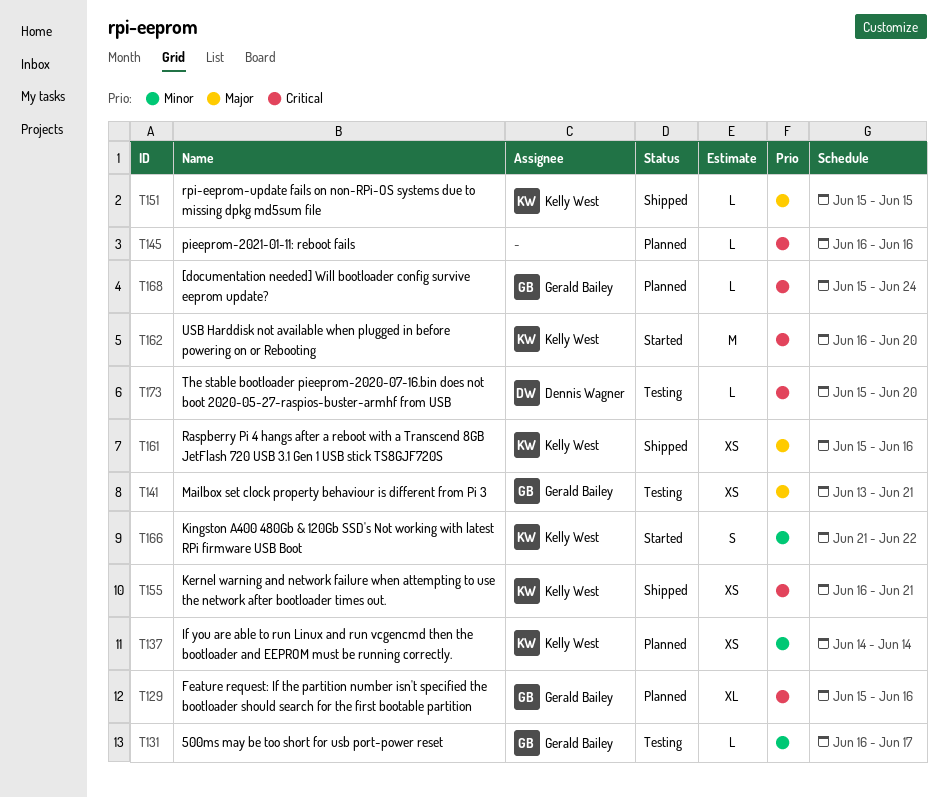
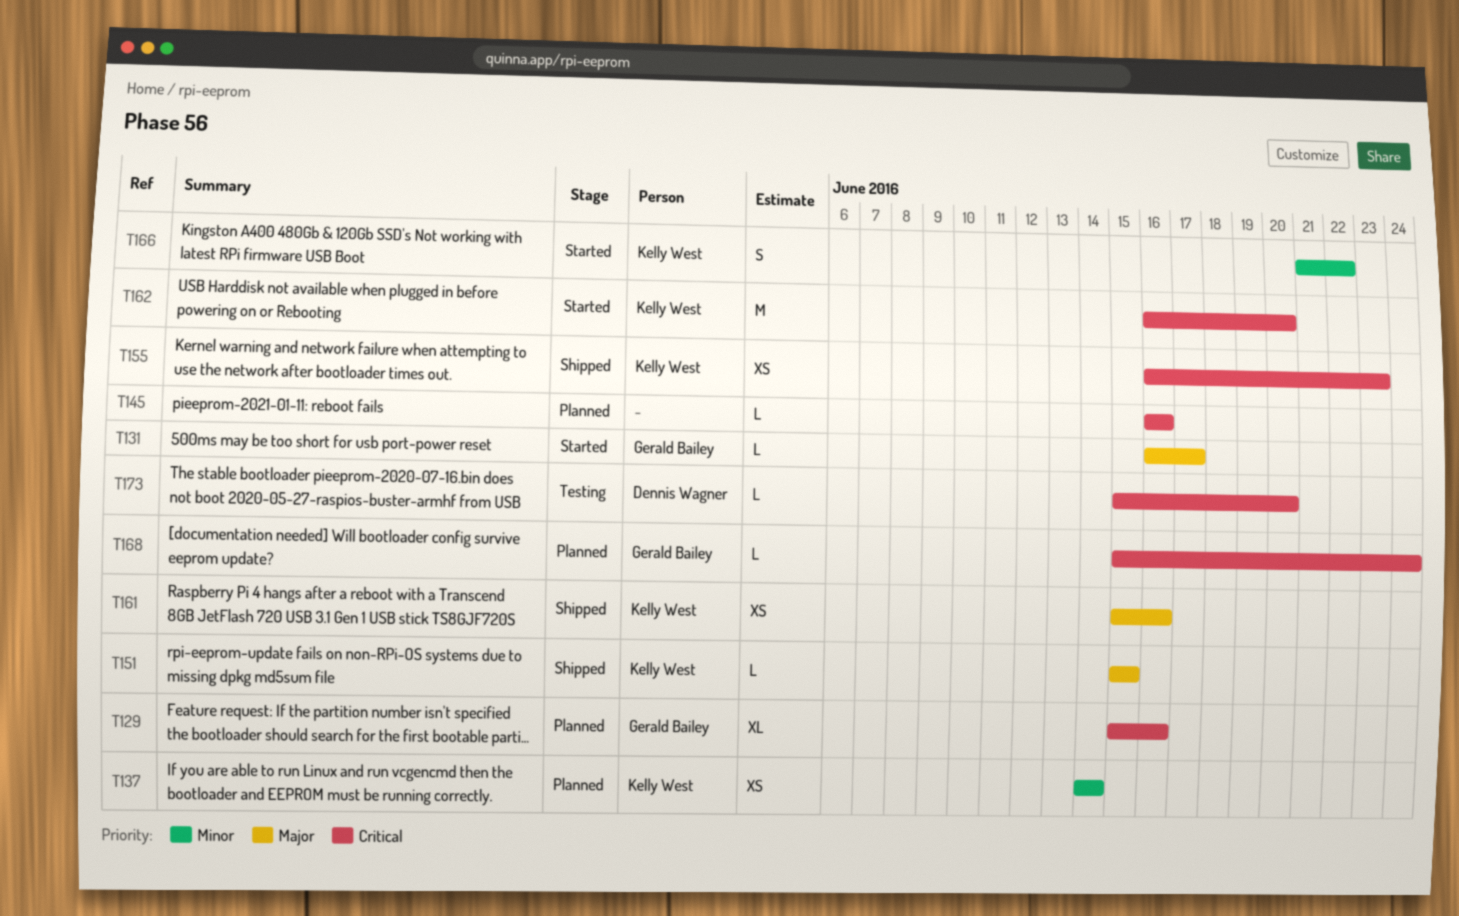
T131, status: Testing -> Started
T131, priority: Minor -> Major
T141: present -> none
T155, due: Jun 21 -> Jun 23

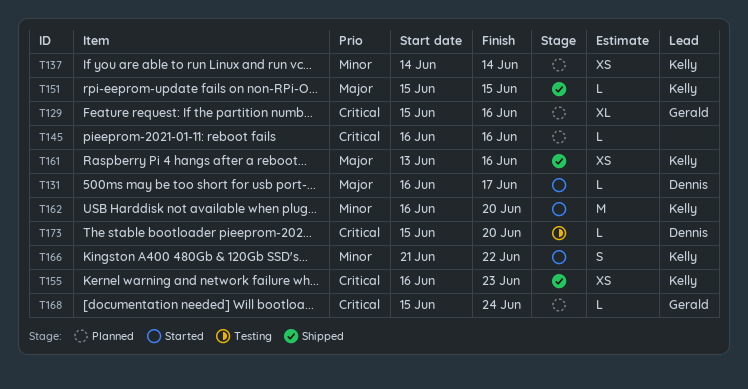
T131, owner: Gerald Bailey -> Dennis Wagner
T161, start: Jun 15 -> Jun 13
T162, priority: Critical -> Minor

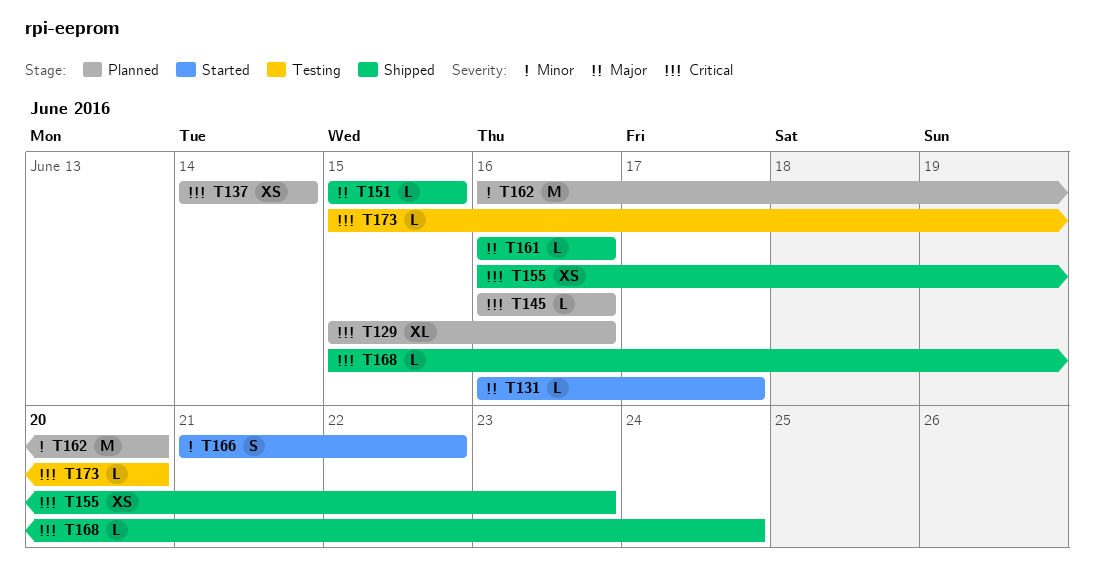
T137, priority: Minor -> Critical
T161, estimate: XS -> L
T161, start: Jun 13 -> Jun 16
T162, status: Started -> Planned
T168, status: Planned -> Shipped

